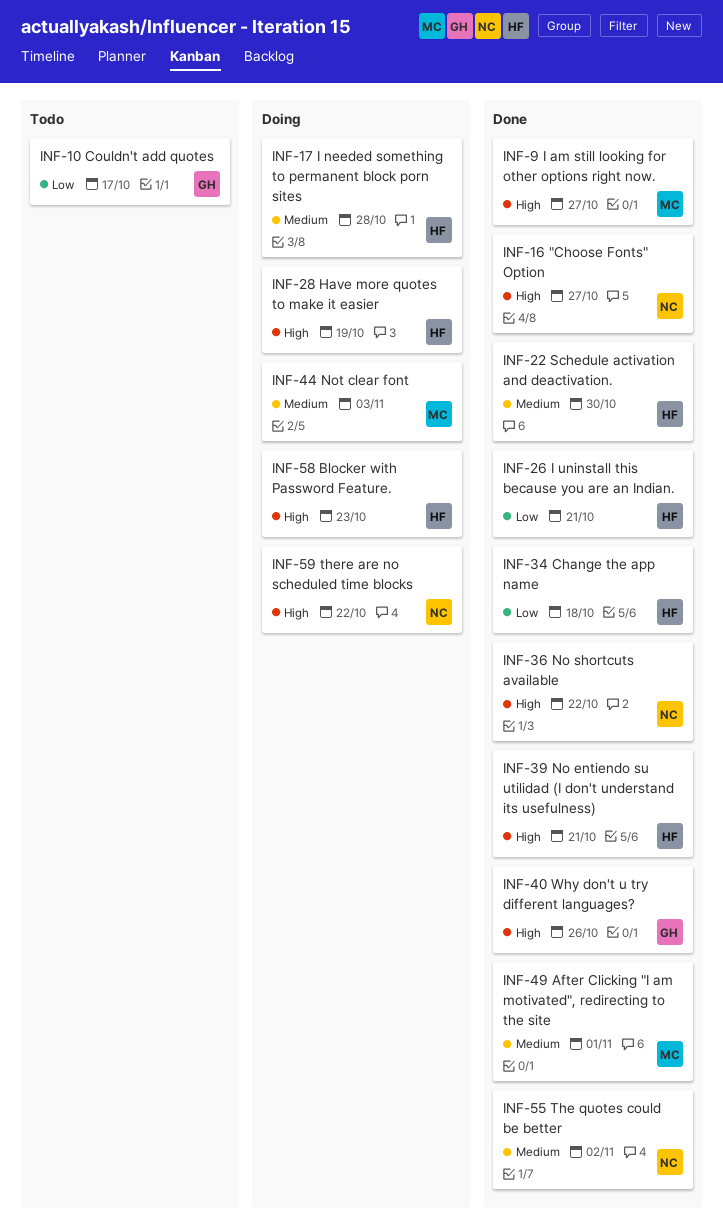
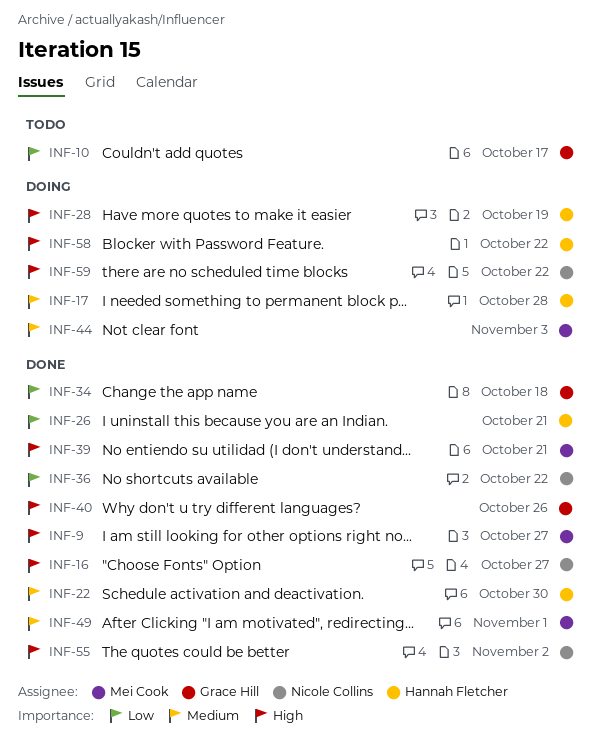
INF-34, owner: Hannah Fletcher -> Grace Hill
INF-36, priority: High -> Low
INF-39, owner: Hannah Fletcher -> Mei Cook
INF-55, priority: Medium -> High
INF-58, due: Oct 23 -> Oct 22

